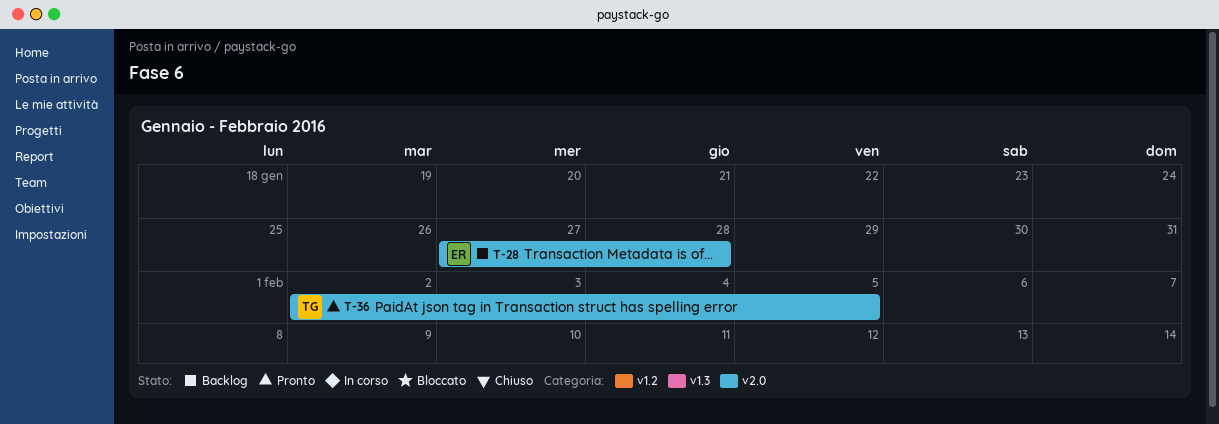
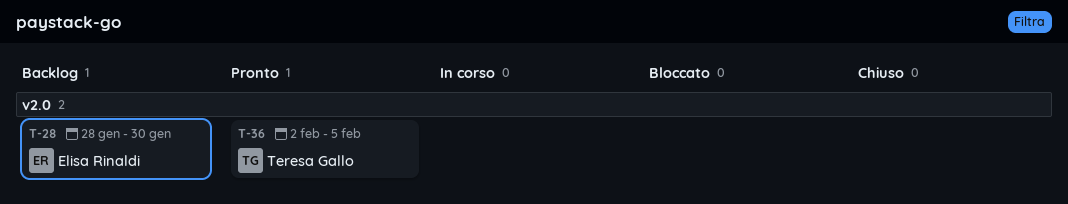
T-28, start: Jan 27 -> Jan 28
T-28, due: Jan 28 -> Jan 30

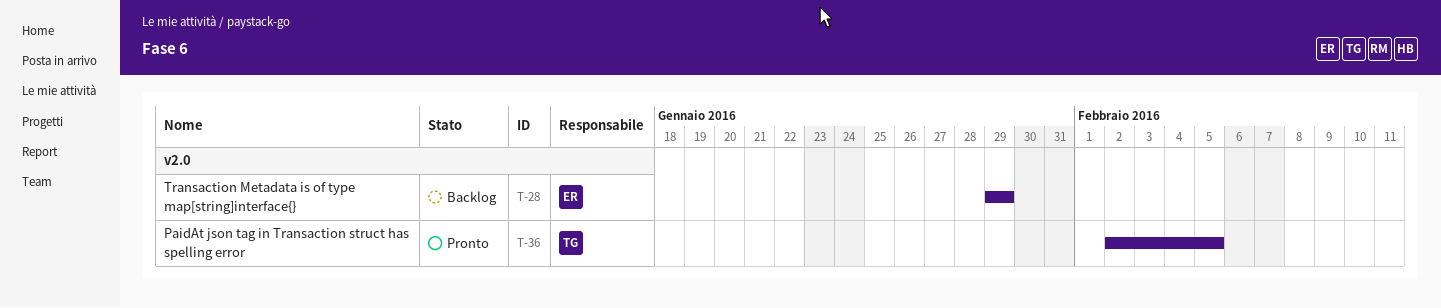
T-28, start: Jan 28 -> Jan 29
T-28, due: Jan 30 -> Jan 29

